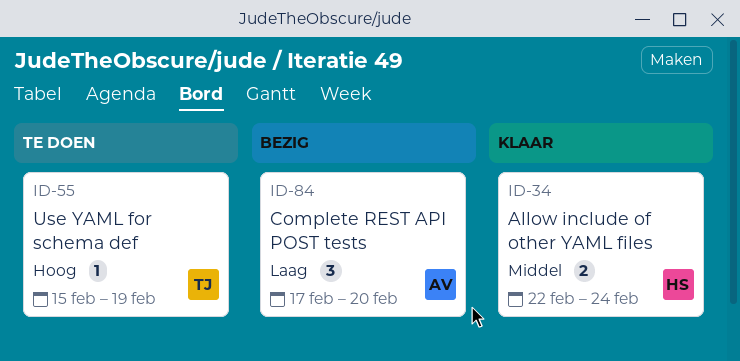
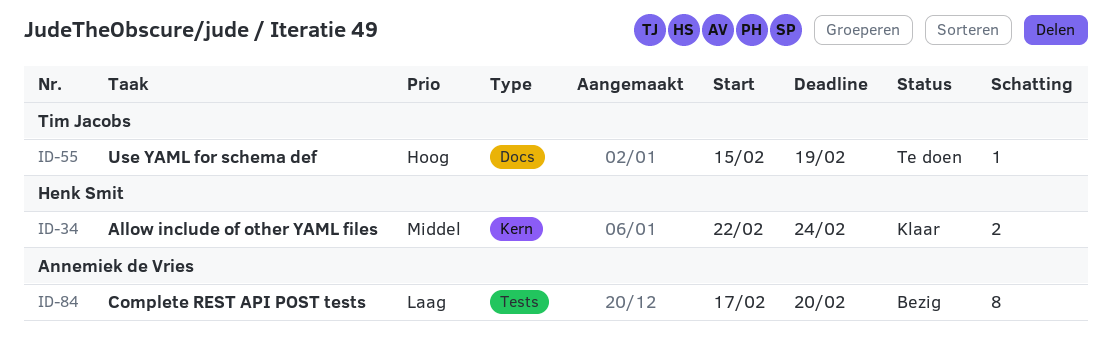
ID-84, estimate: 3 -> 8

